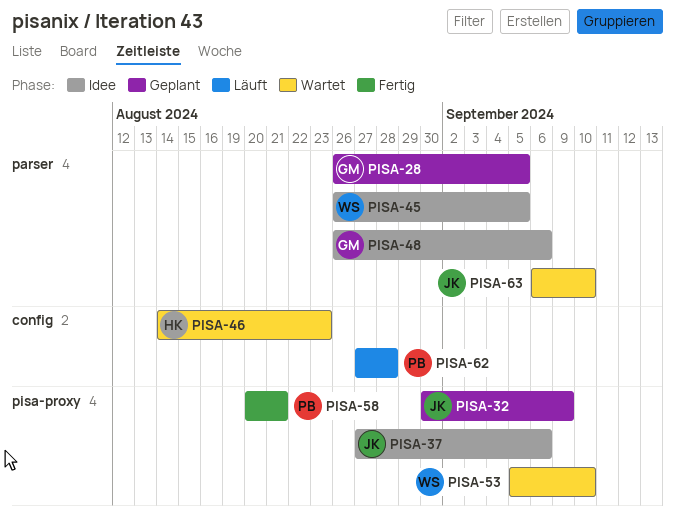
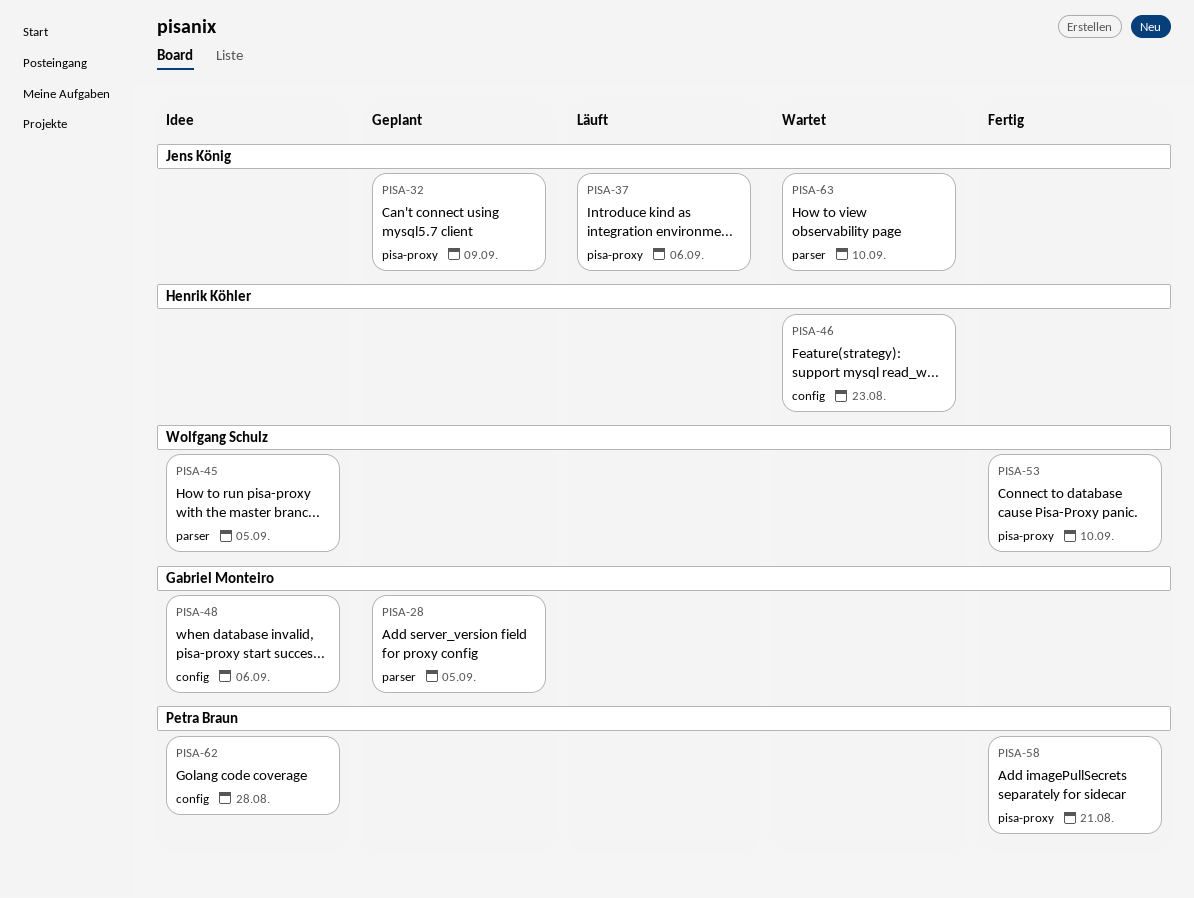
PISA-37, status: Idee -> Läuft
PISA-48, label: parser -> config
PISA-53, status: Wartet -> Fertig
PISA-62, status: Läuft -> Idee

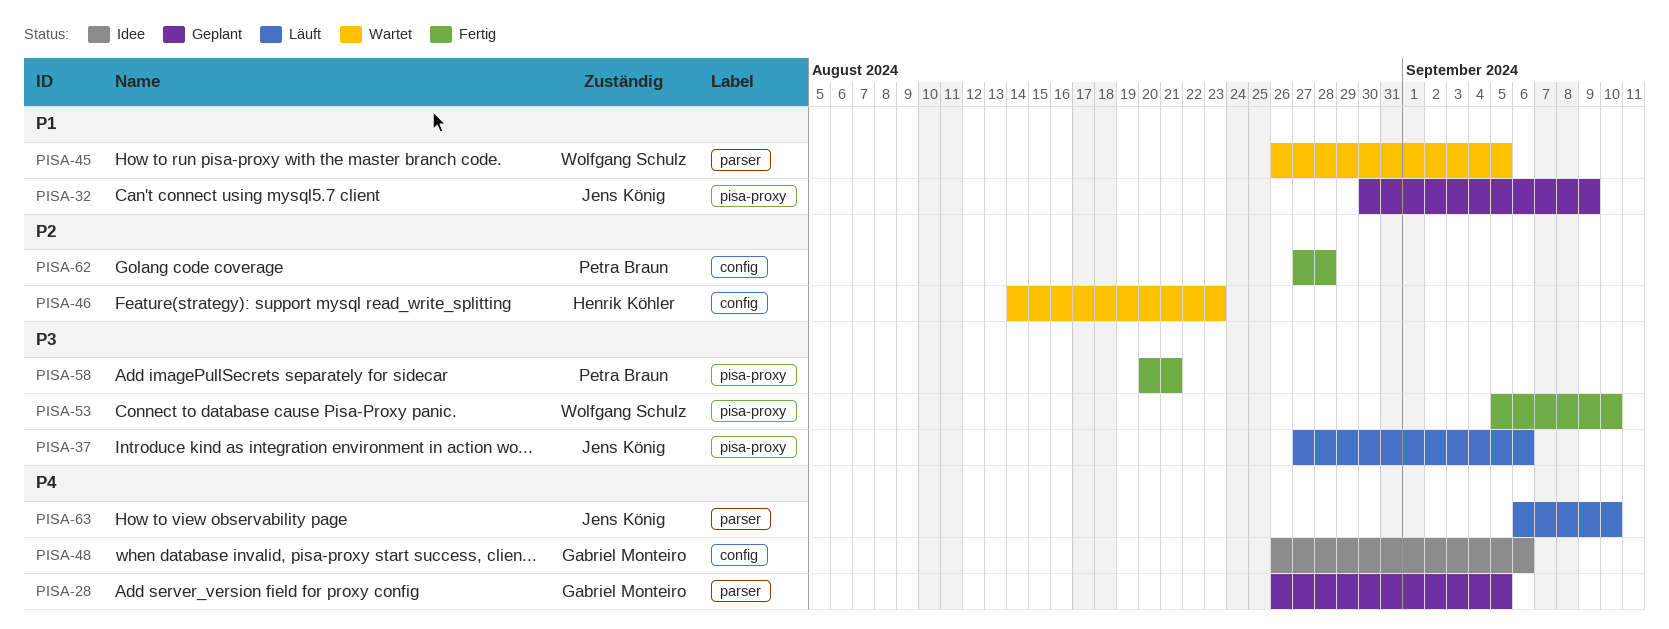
PISA-45, status: Idee -> Wartet
PISA-62, status: Idee -> Fertig
PISA-63, status: Wartet -> Läuft

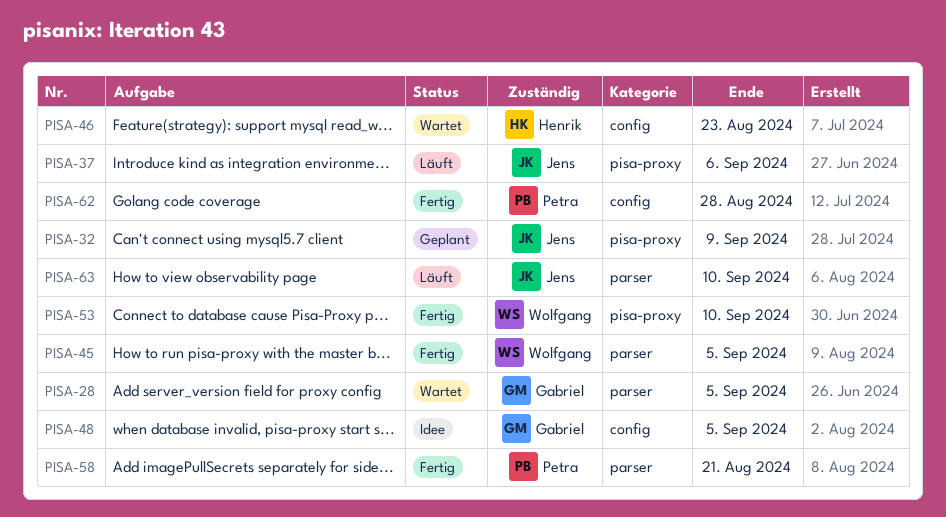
PISA-28, status: Geplant -> Wartet
PISA-45, status: Wartet -> Fertig
PISA-48, due: Sep 6 -> Sep 5
PISA-58, label: pisa-proxy -> parser

